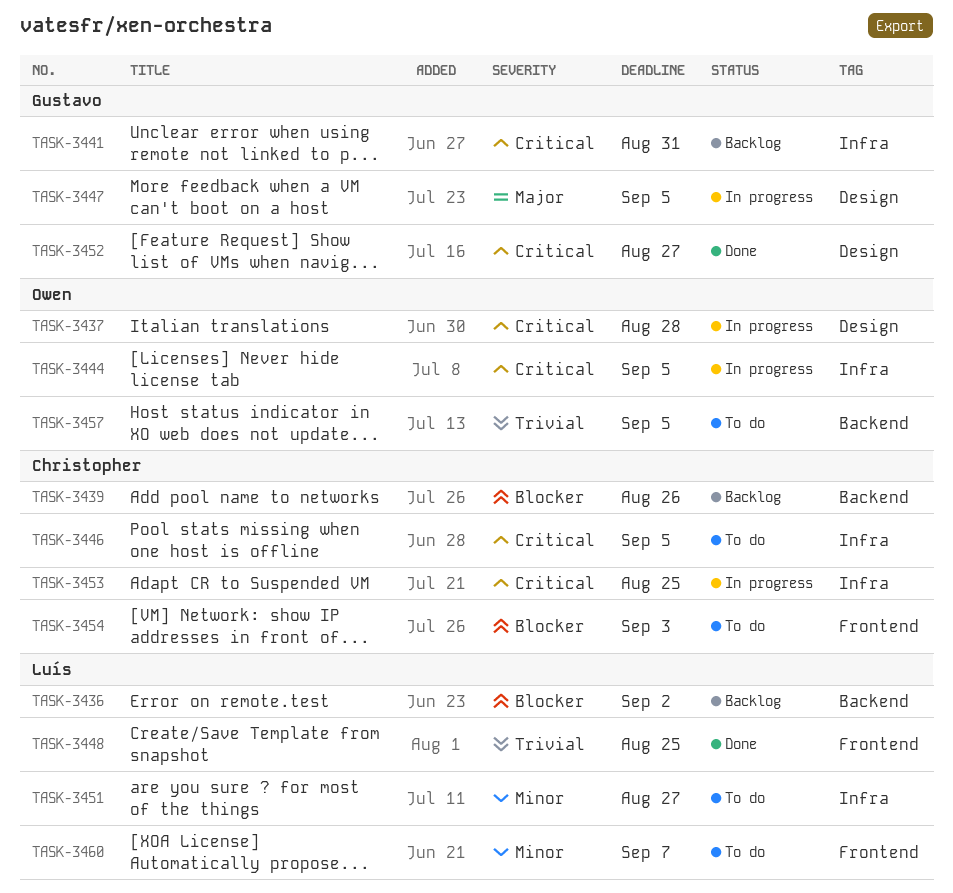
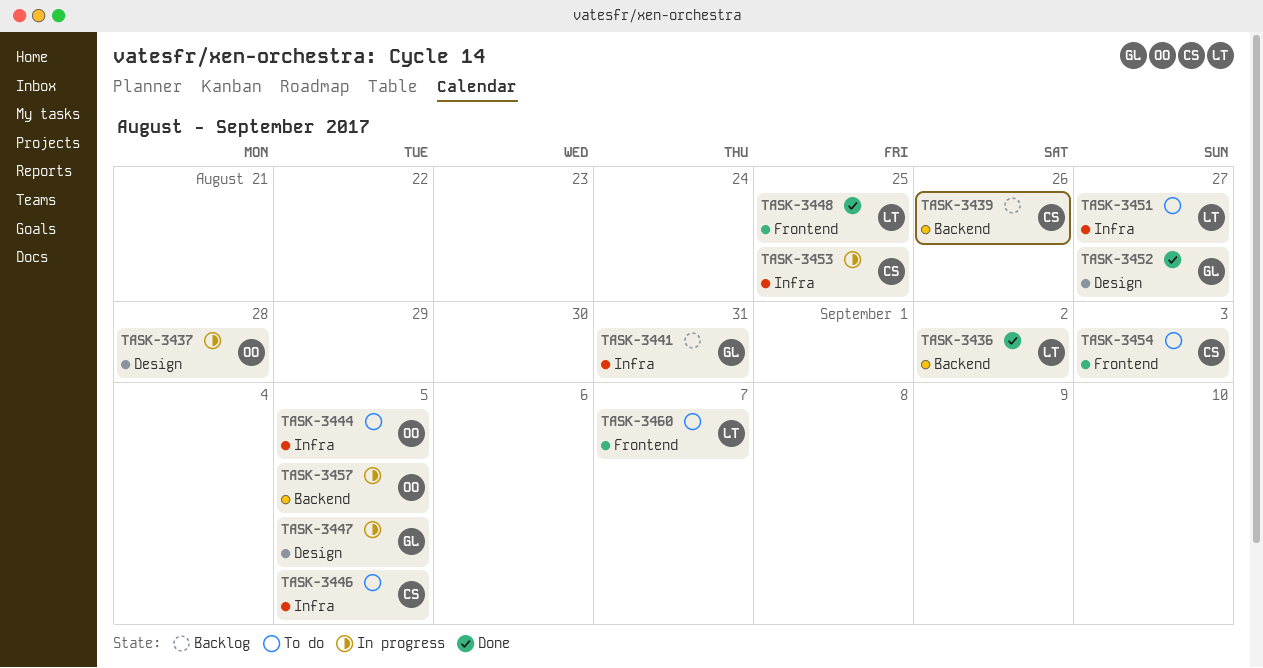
TASK-3436, status: Backlog -> Done
TASK-3444, status: In progress -> To do
TASK-3457, status: To do -> In progress

